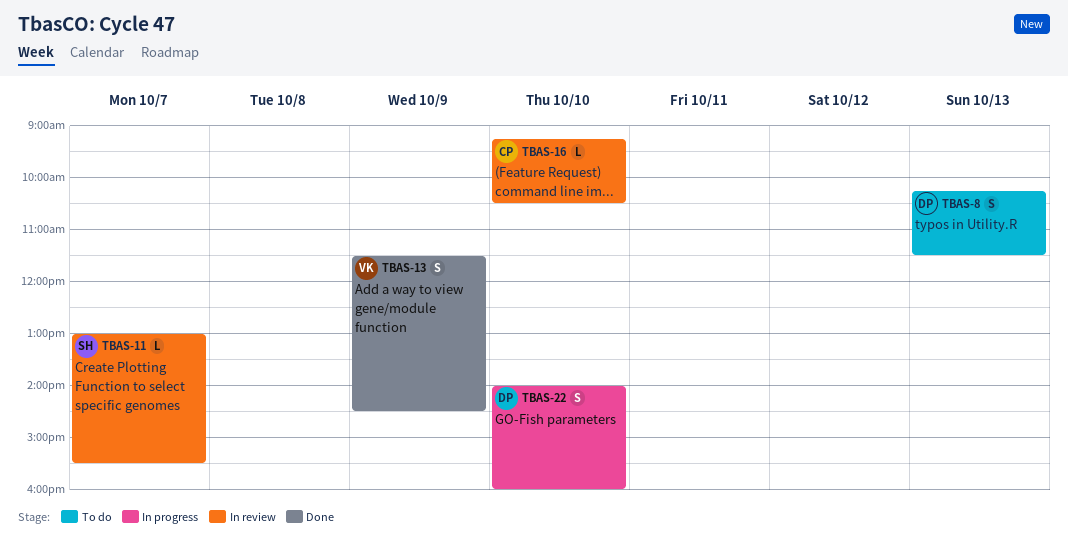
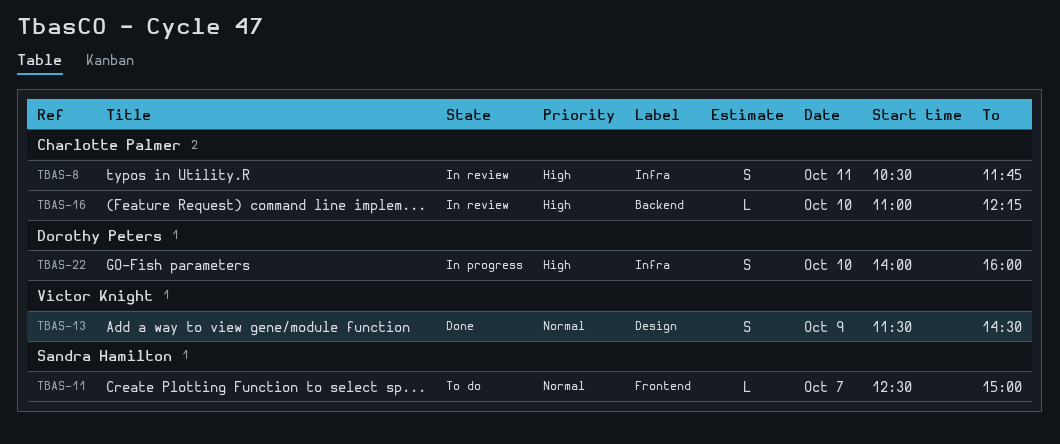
TBAS-8, status: To do -> In review
TBAS-8, owner: Dorothy Peters -> Charlotte Palmer
TBAS-8, day: Oct 13 -> Oct 11
TBAS-8, begins: 10:15 -> 10:30
TBAS-8, ends: 11:30 -> 11:45
TBAS-11, status: In review -> To do
TBAS-11, begins: 13:00 -> 12:30
TBAS-11, ends: 15:30 -> 15:00
TBAS-16, begins: 09:15 -> 11:00
TBAS-16, ends: 10:30 -> 12:15

